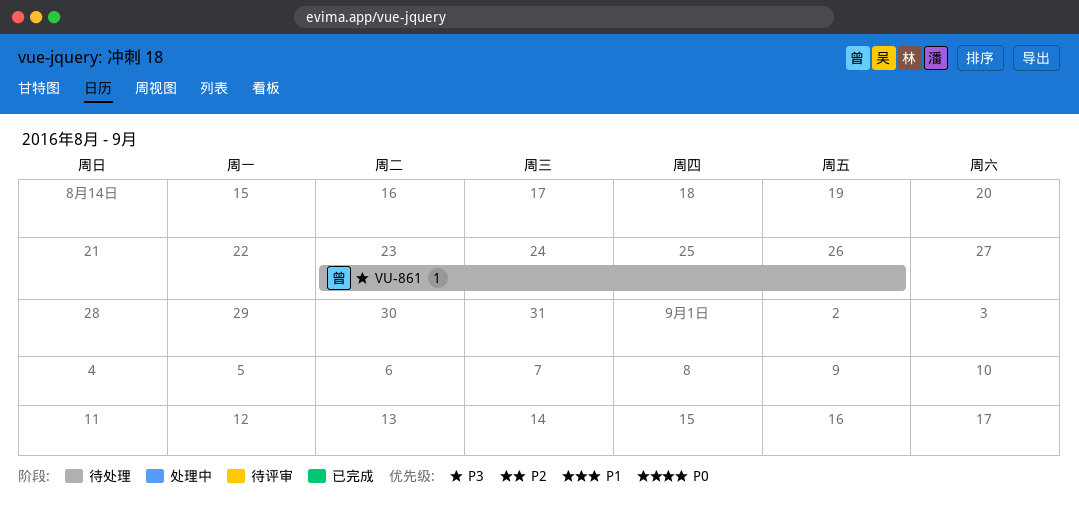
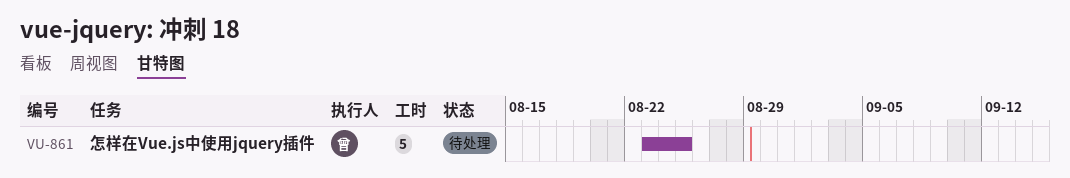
VU-861, estimate: 1 -> 5
VU-861, due: Aug 26 -> Aug 25

